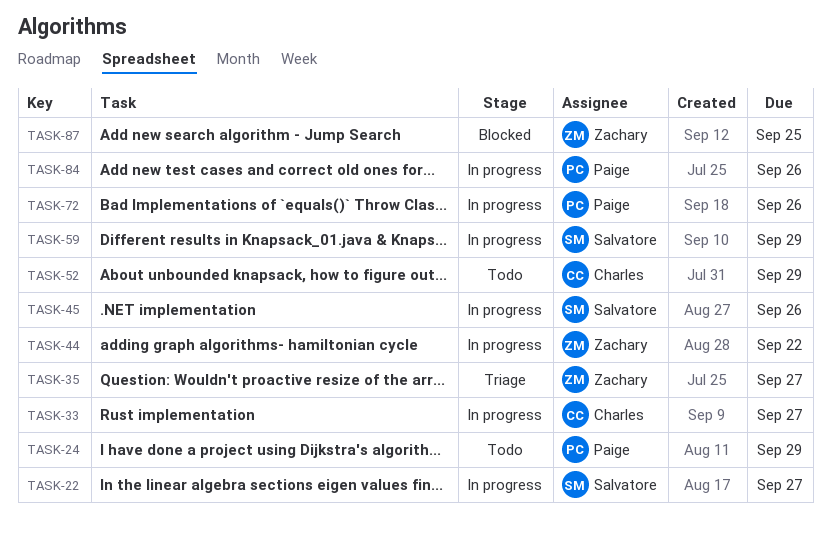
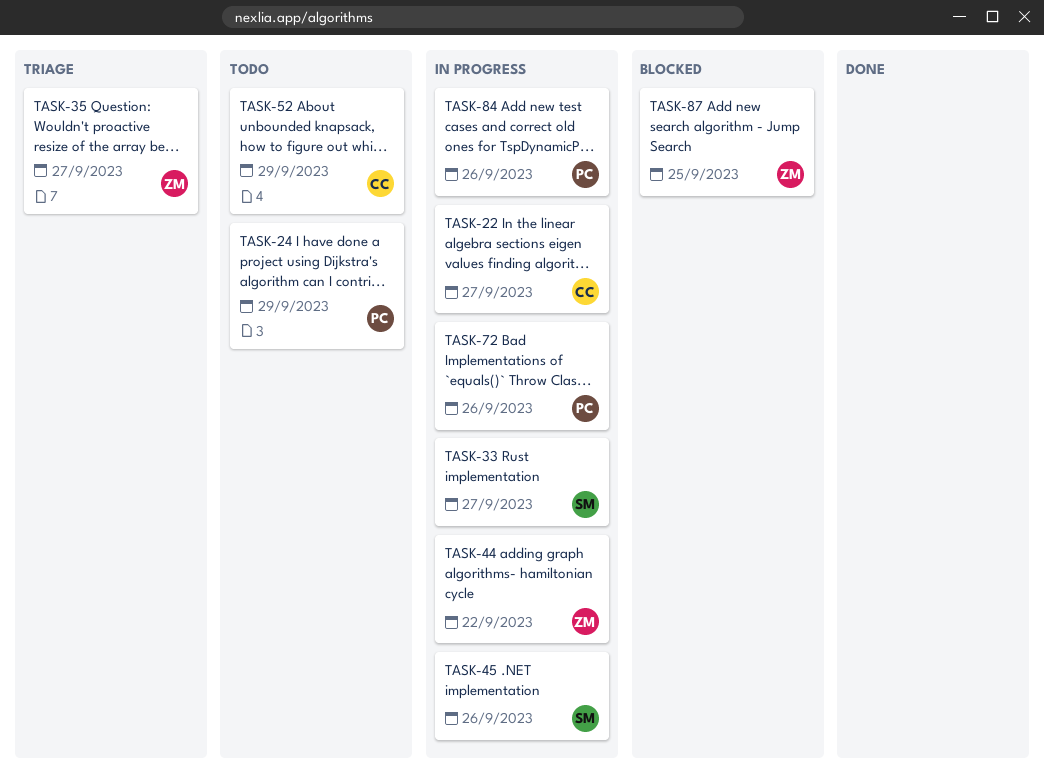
TASK-22, owner: Salvatore -> Charles
TASK-33, owner: Charles -> Salvatore
TASK-59: present -> none

